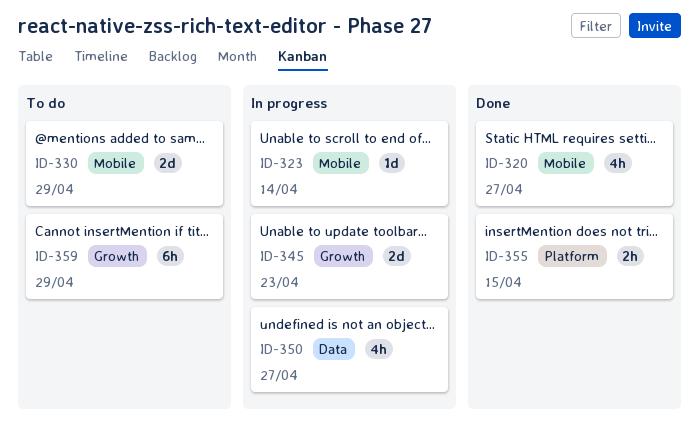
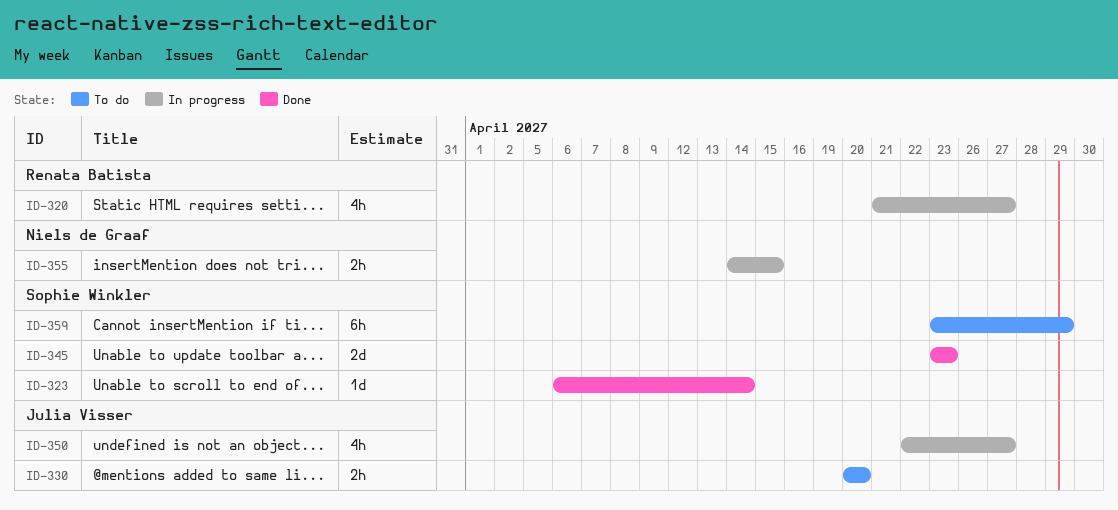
ID-320, status: Done -> In progress
ID-323, status: In progress -> Done
ID-330, estimate: 2d -> 2h
ID-330, due: Apr 29 -> Apr 20
ID-345, status: In progress -> Done
ID-355, status: Done -> In progress

